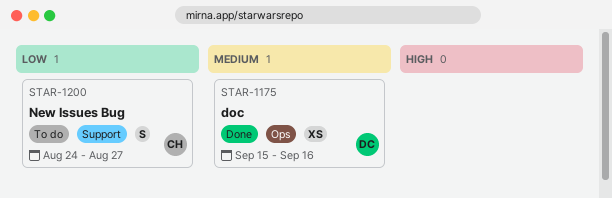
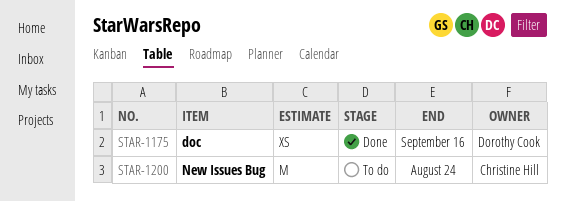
STAR-1200, estimate: S -> M
STAR-1200, due: Aug 27 -> Aug 24

